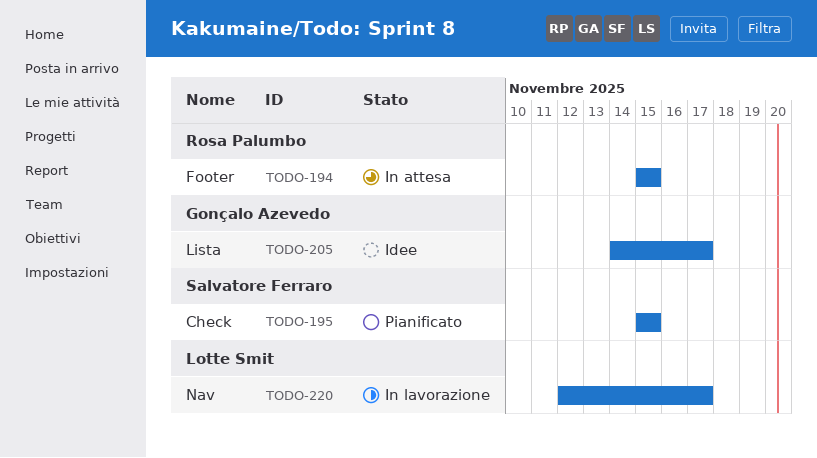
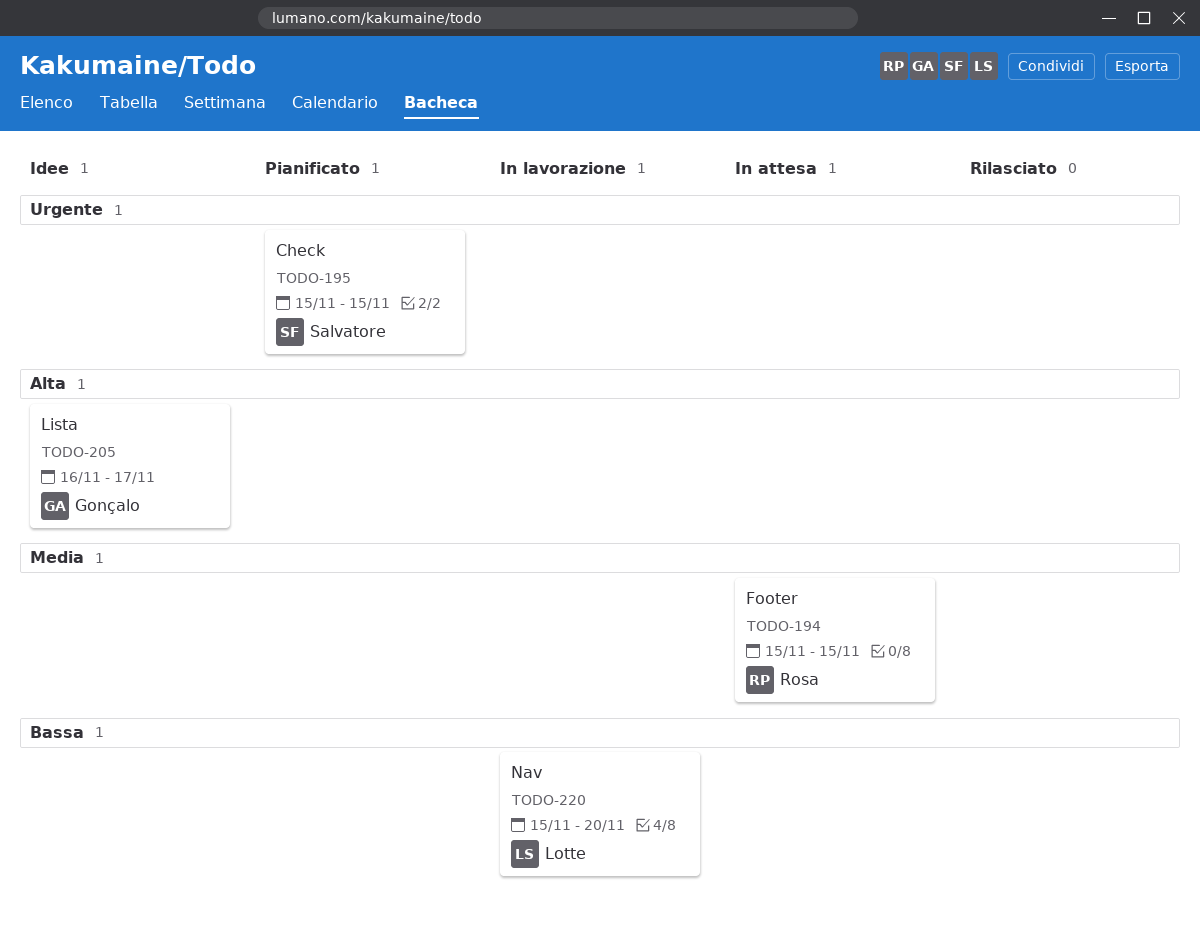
TODO-205, start: Nov 14 -> Nov 16
TODO-220, start: Nov 12 -> Nov 15
TODO-220, due: Nov 17 -> Nov 20

